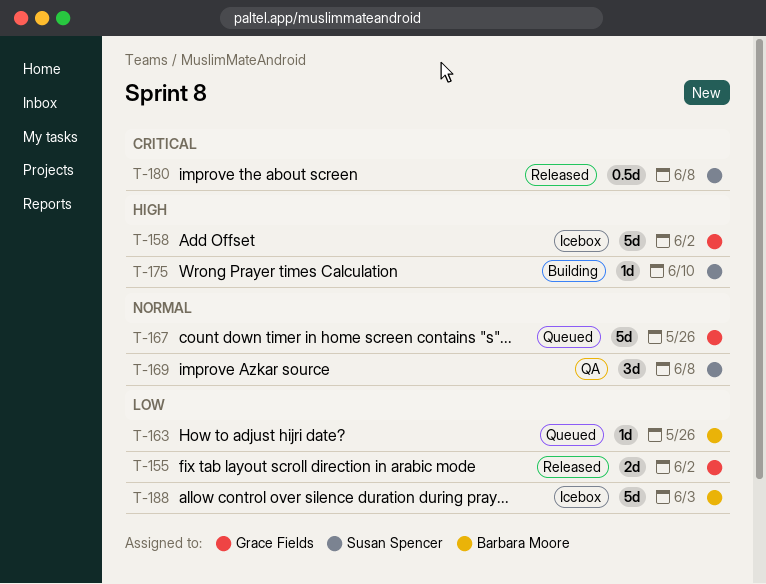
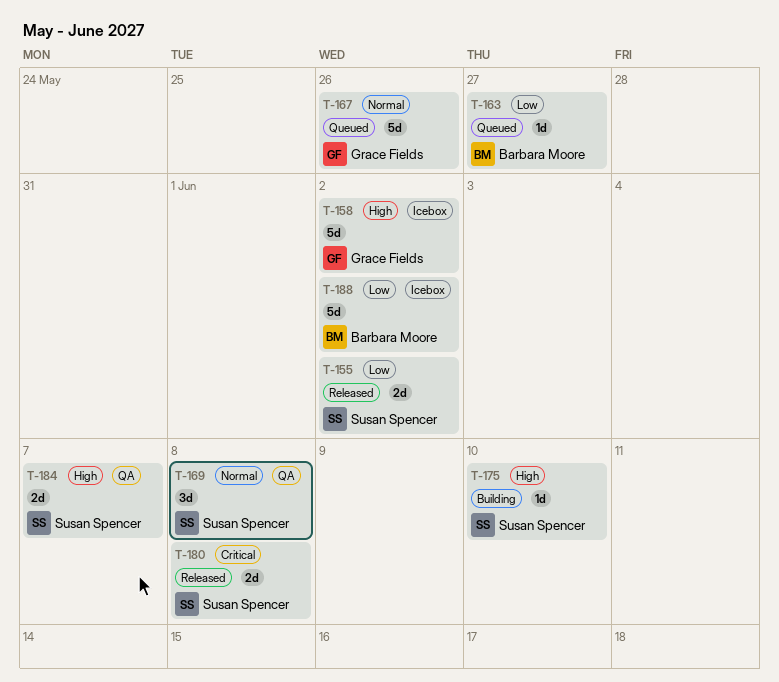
T-155, owner: Grace Fields -> Susan Spencer
T-163, due: May 26 -> May 27
T-180, estimate: 0.5d -> 2d
T-184: none -> present
T-188, due: Jun 3 -> Jun 2

